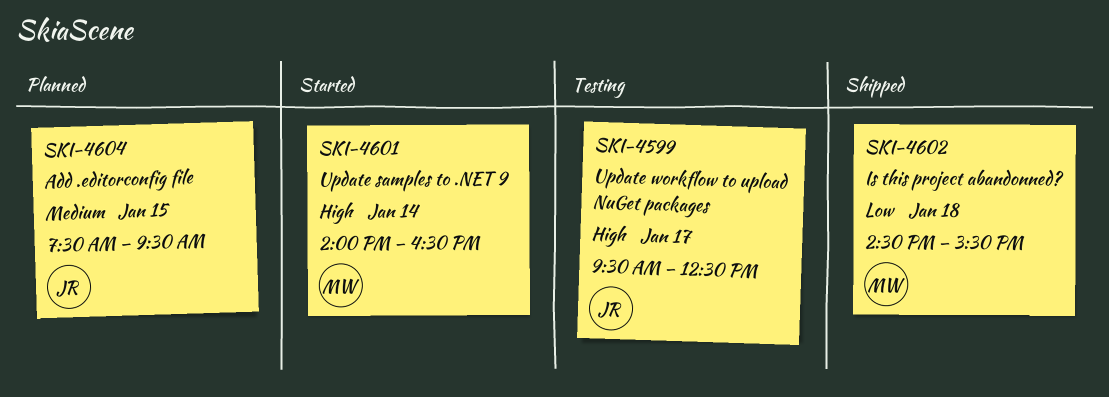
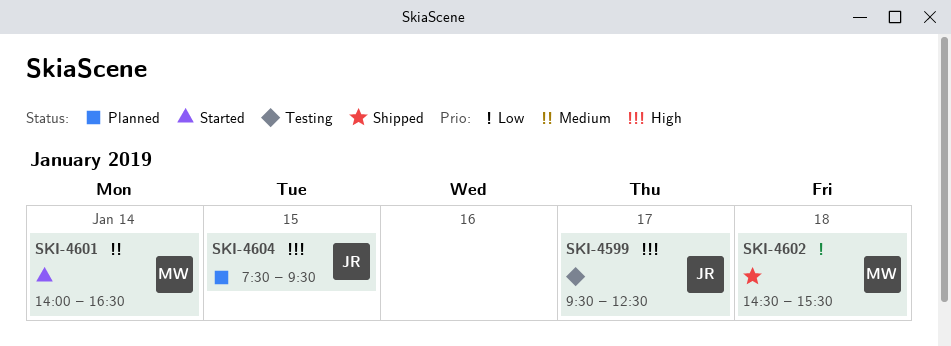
SKI-4601, priority: High -> Medium
SKI-4604, priority: Medium -> High

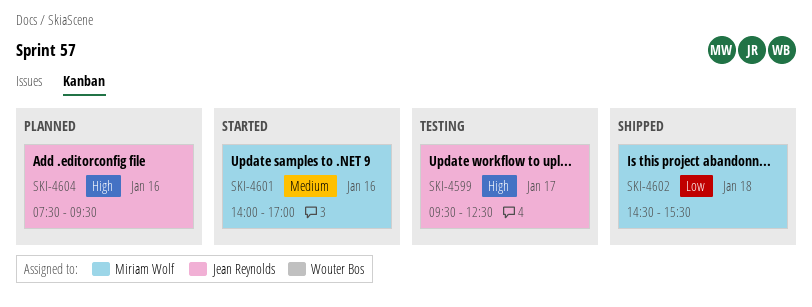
SKI-4601, day: Jan 14 -> Jan 16
SKI-4601, ends: 16:30 -> 17:00
SKI-4604, day: Jan 15 -> Jan 16

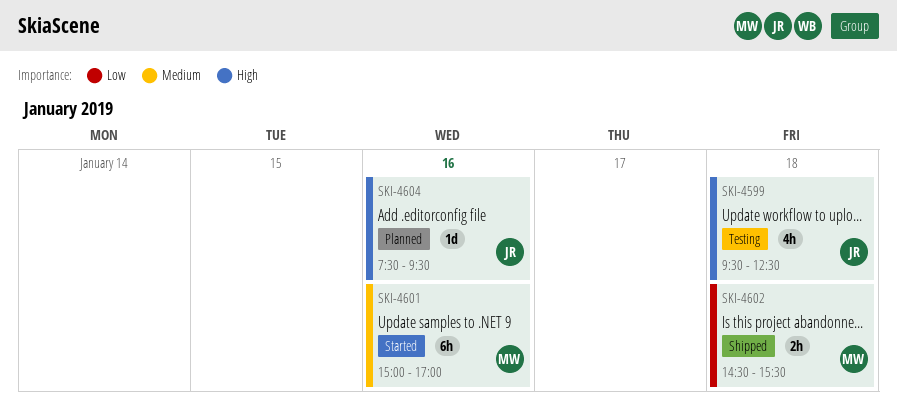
SKI-4599, day: Jan 17 -> Jan 18
SKI-4601, begins: 14:00 -> 15:00

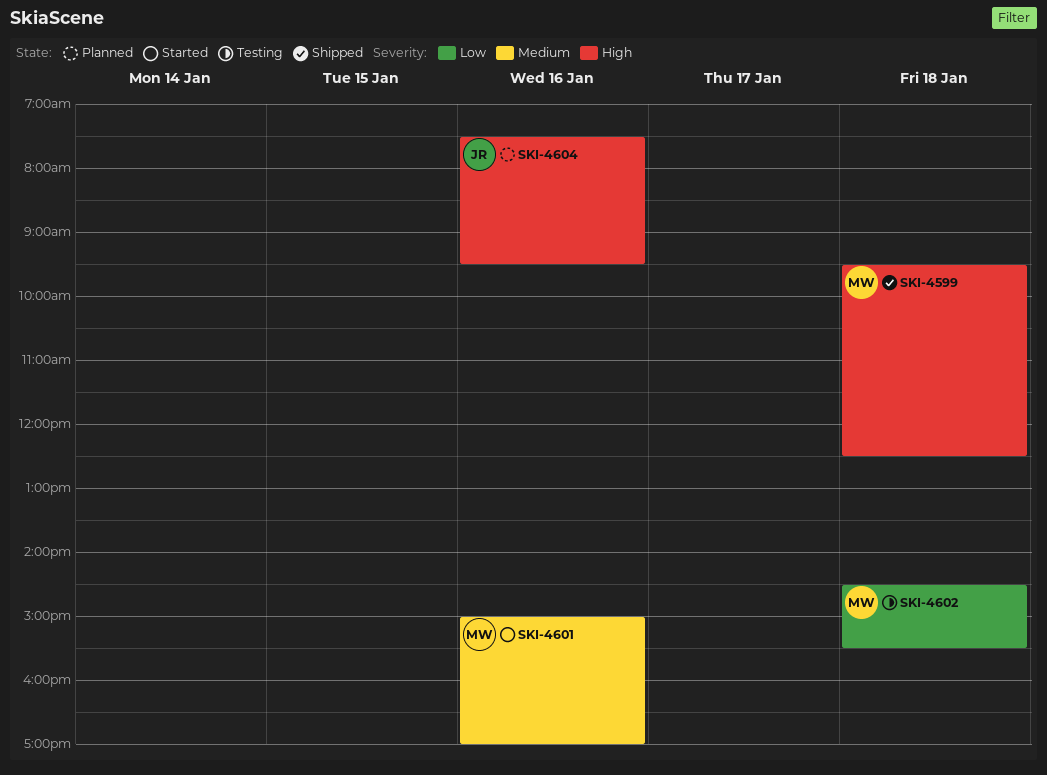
SKI-4599, status: Testing -> Shipped
SKI-4599, owner: JR -> MW
SKI-4602, status: Shipped -> Testing

